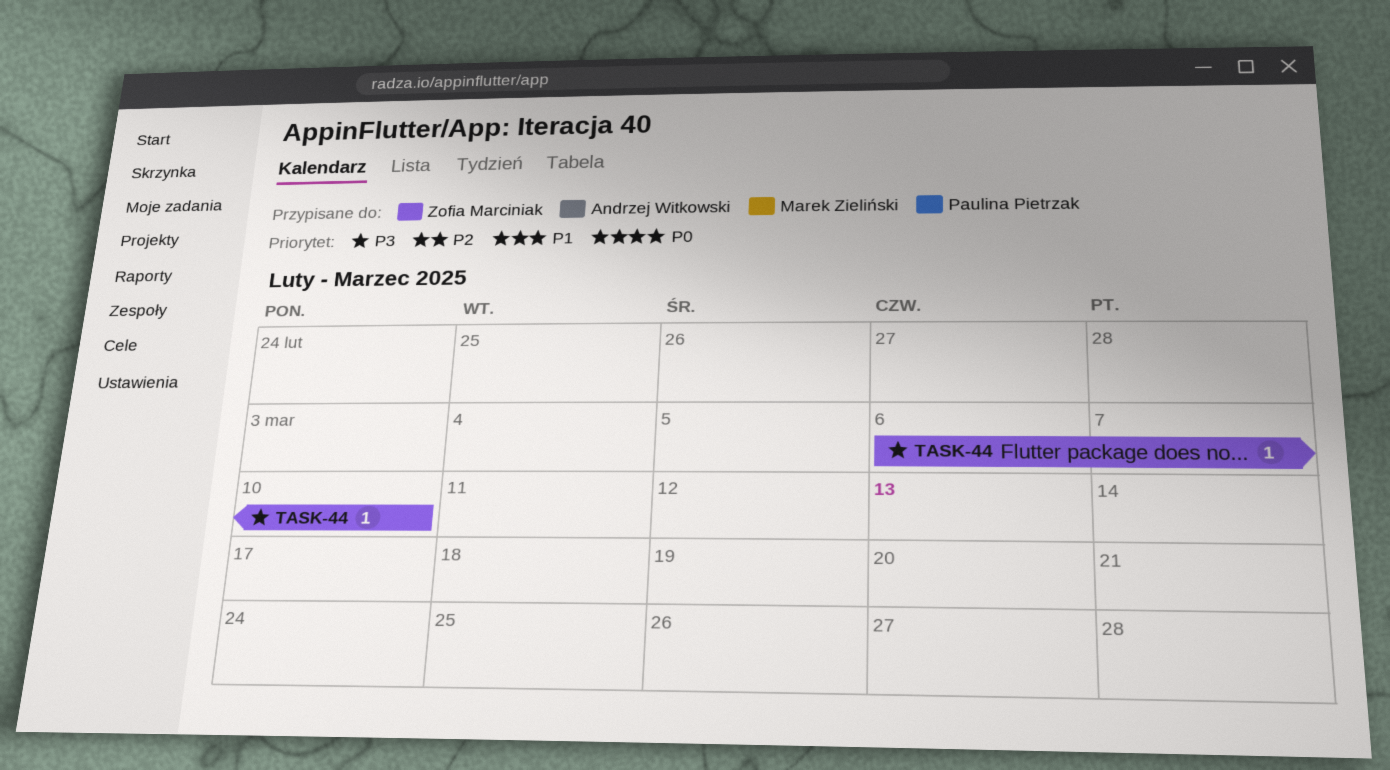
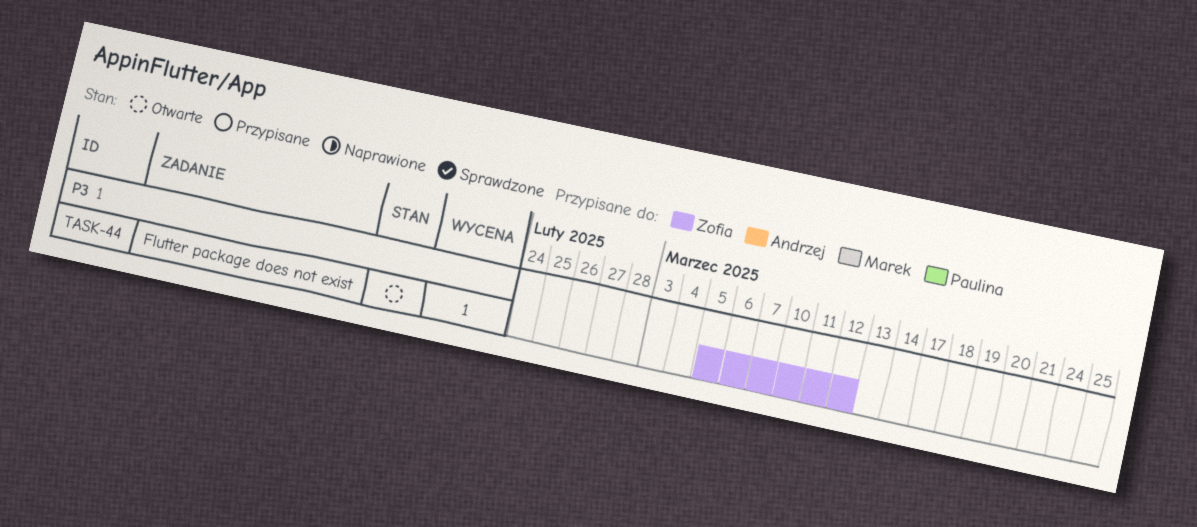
TASK-44, start: Mar 6 -> Mar 5
TASK-44, due: Mar 10 -> Mar 12

